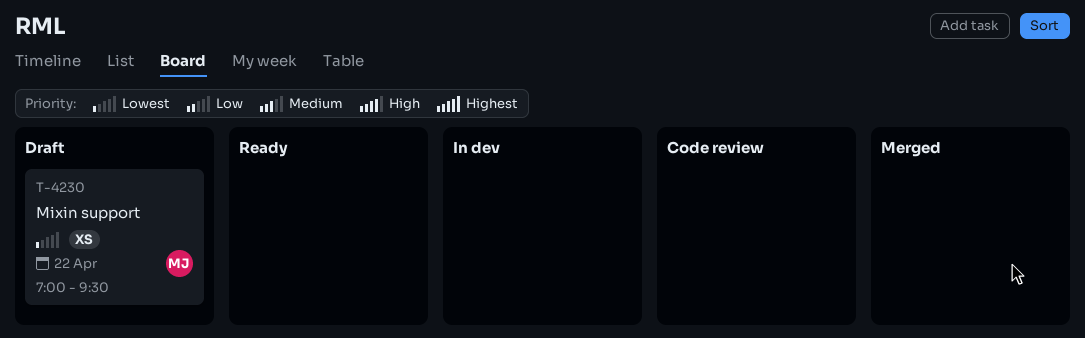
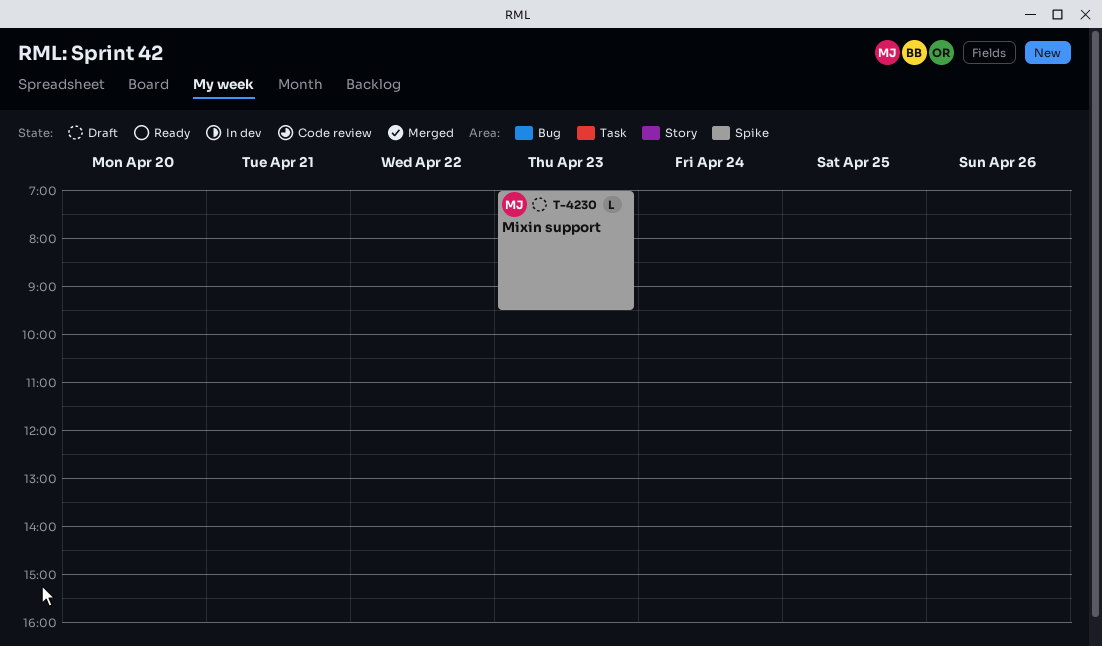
T-4230, estimate: XS -> L
T-4230, day: Apr 22 -> Apr 23

